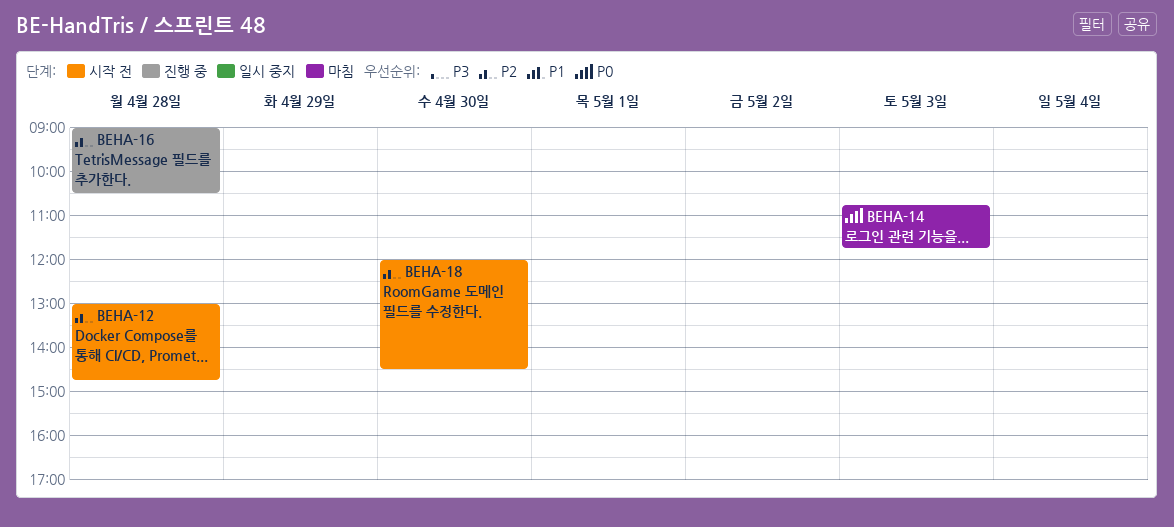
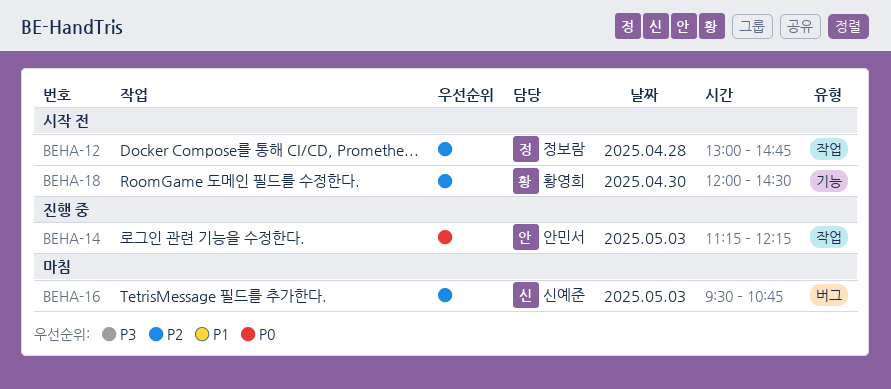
BEHA-14, status: 마침 -> 진행 중
BEHA-14, begins: 10:45 -> 11:15
BEHA-14, ends: 11:45 -> 12:15
BEHA-16, status: 진행 중 -> 마침
BEHA-16, day: Apr 28 -> May 3
BEHA-16, begins: 09:00 -> 09:30
BEHA-16, ends: 10:30 -> 10:45

